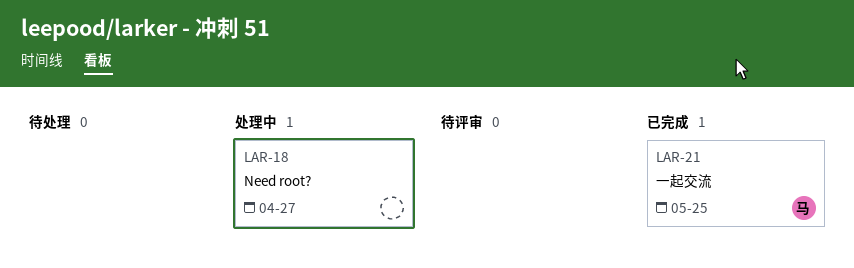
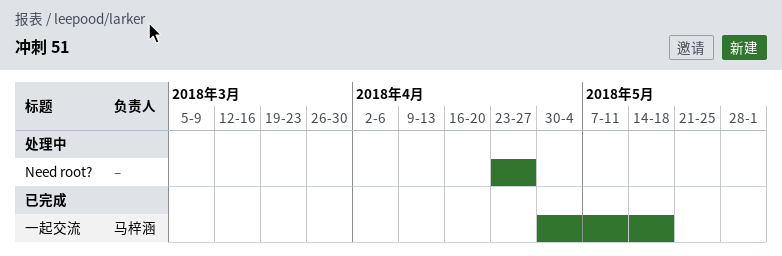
一起交流, due: May 25 -> May 18

